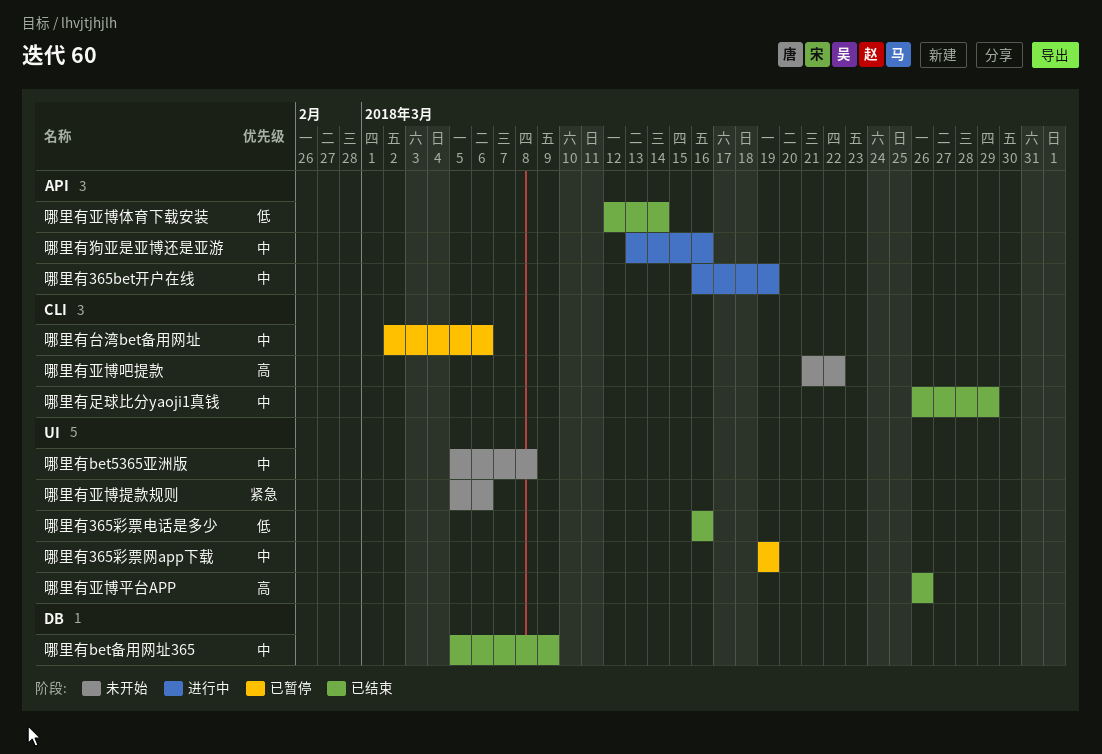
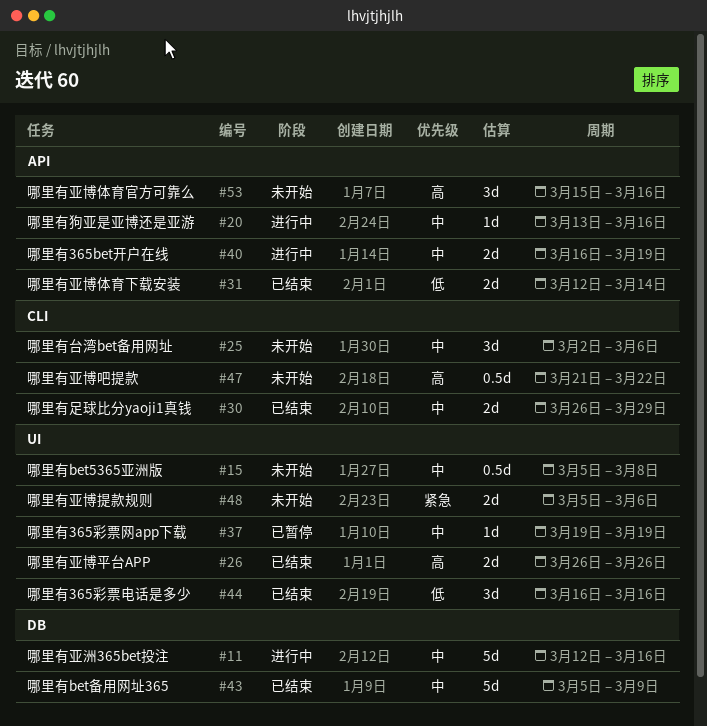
哪里有亚博体育官方可靠么: none -> present
哪里有亚洲365bet投注: none -> present
哪里有台湾bet备用网址, status: 已暂停 -> 未开始

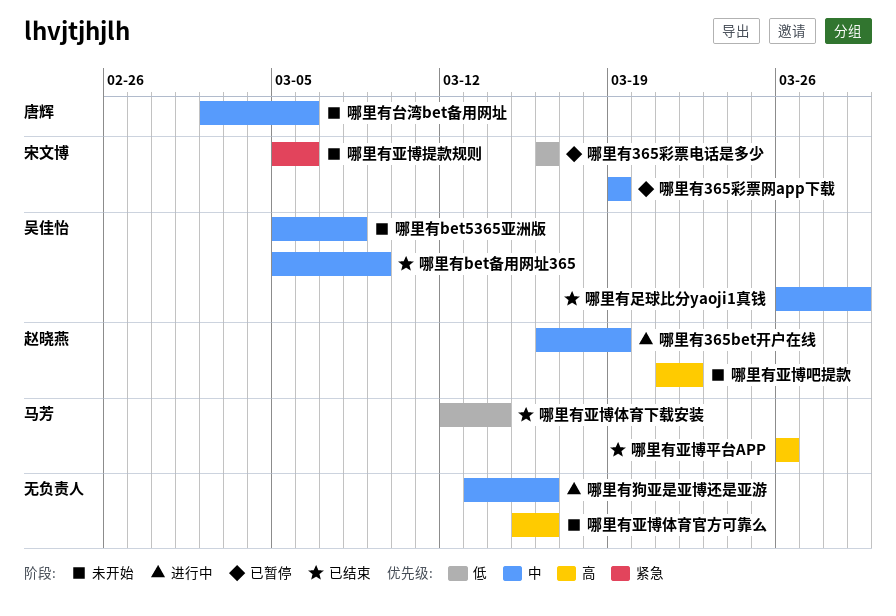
哪里有365彩票电话是多少, status: 已结束 -> 已暂停
哪里有亚洲365bet投注: present -> none

